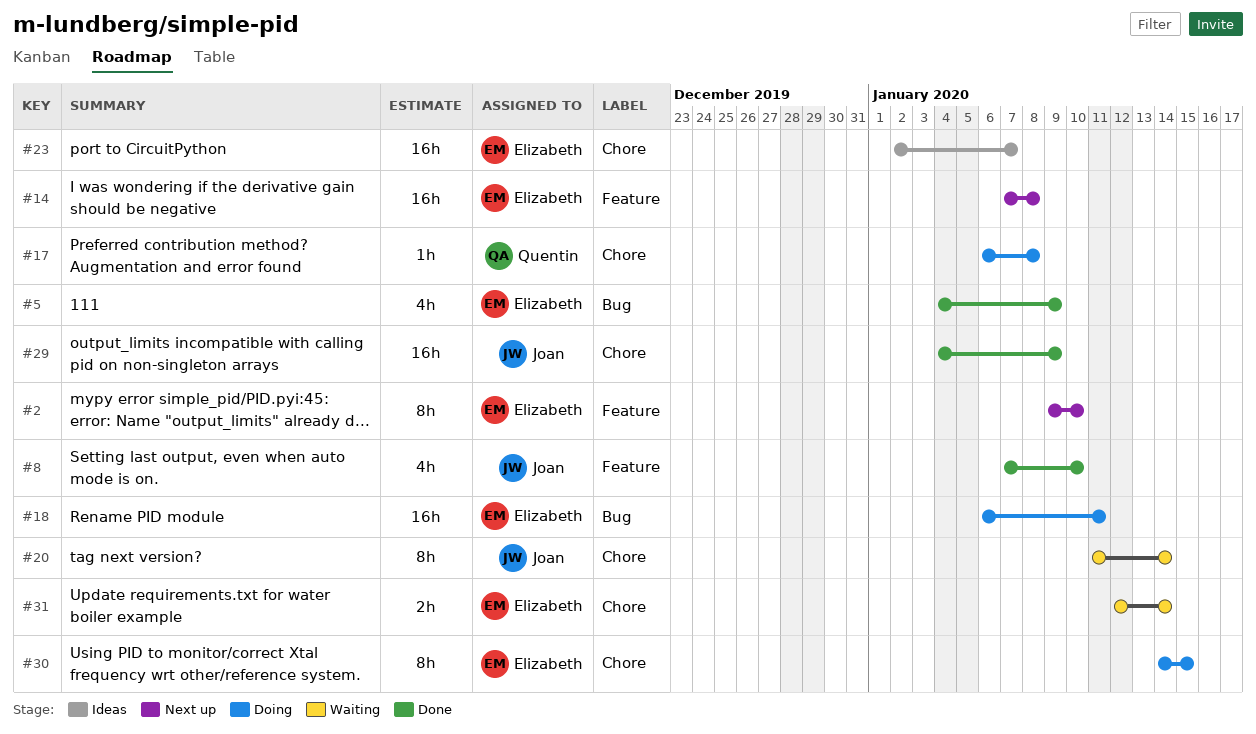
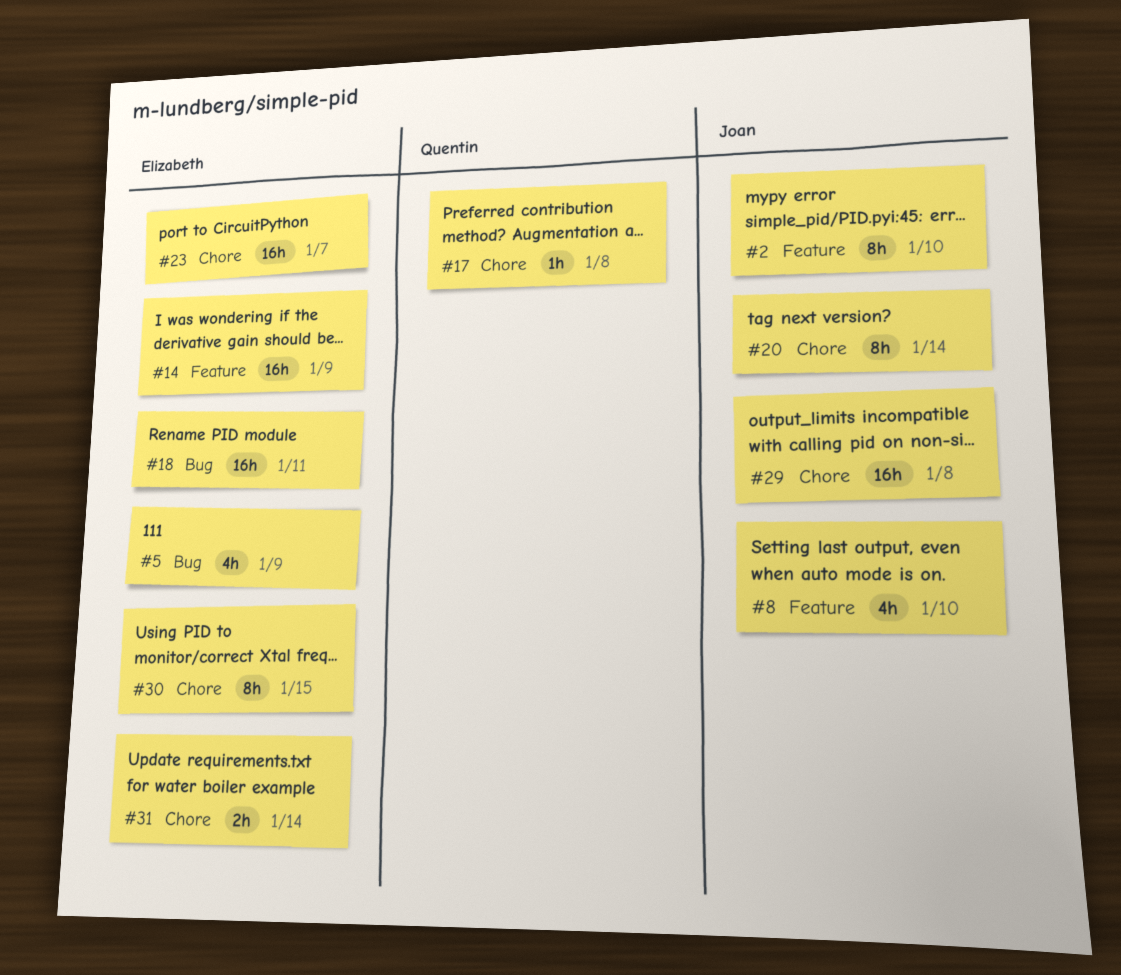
#2, owner: Elizabeth -> Joan
#14, due: Jan 8 -> Jan 9
#29, due: Jan 9 -> Jan 8

